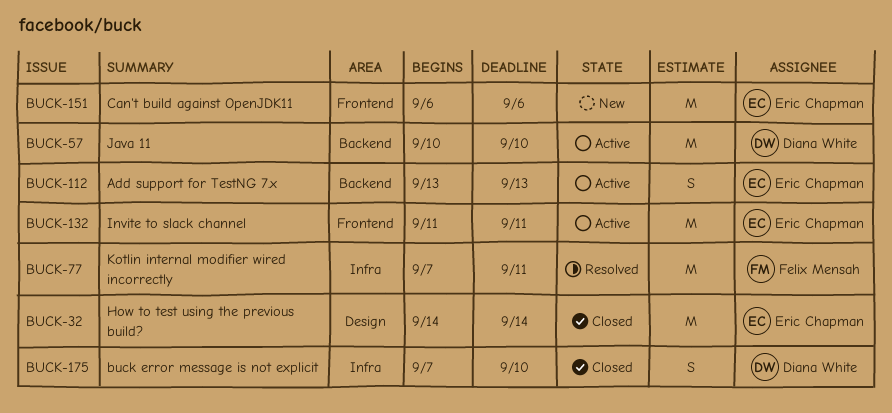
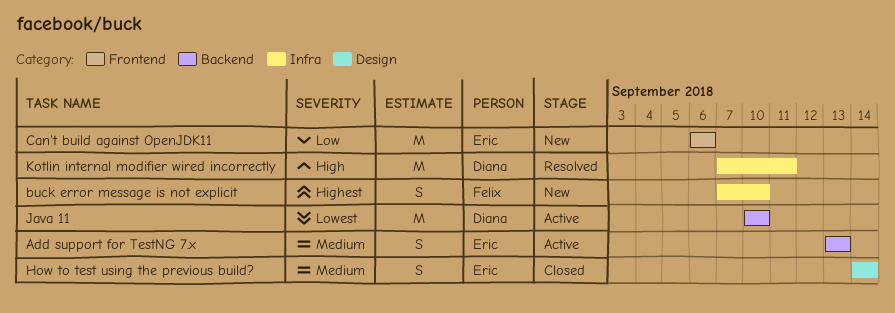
buck error message is not explicit, status: Closed -> New
buck error message is not explicit, owner: Diana White -> Felix Mensah
How to test using the previous build?, estimate: M -> S
Invite to slack channel: present -> none
Kotlin internal modifier wired incorrectly, owner: Felix Mensah -> Diana White

